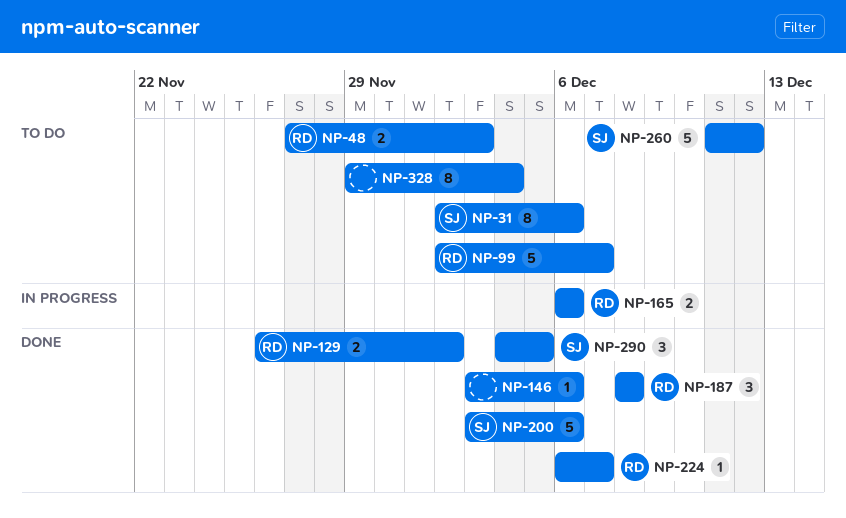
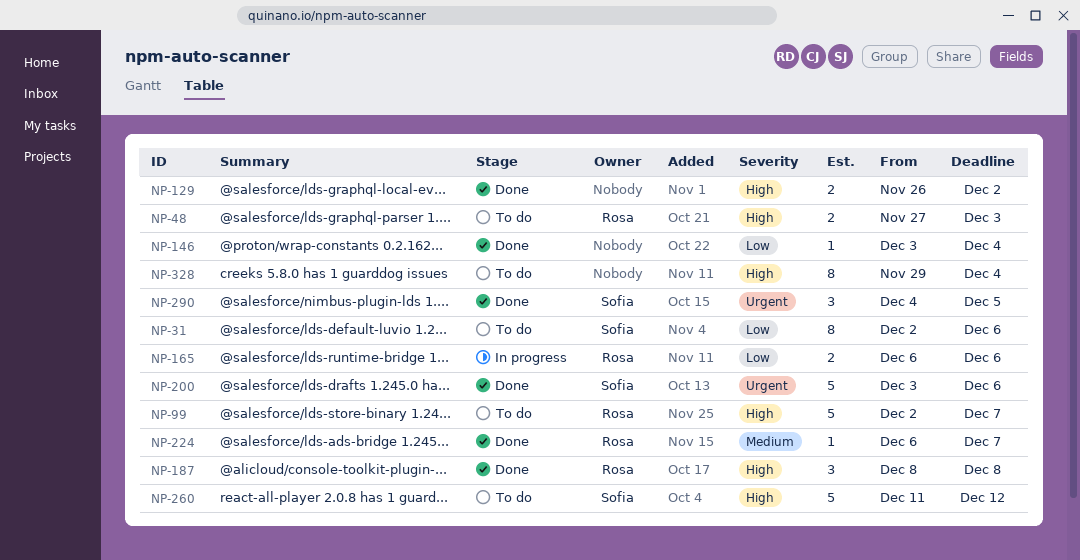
NP-129, owner: Rosa -> none
NP-146, due: Dec 6 -> Dec 4

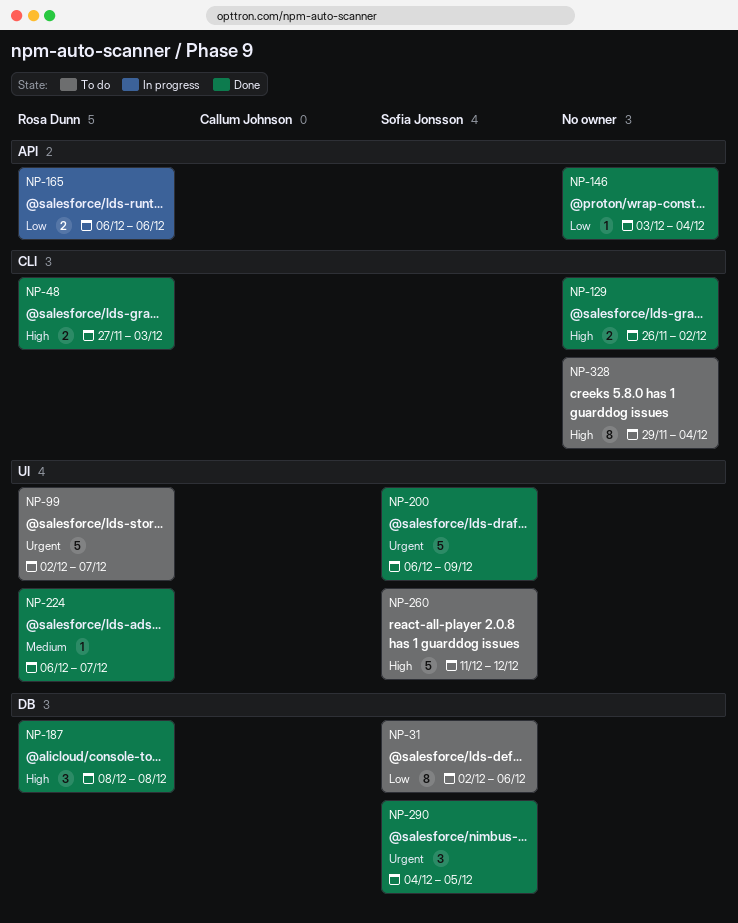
NP-48, status: To do -> Done
NP-99, priority: High -> Urgent
NP-200, start: Dec 3 -> Dec 6
NP-200, due: Dec 6 -> Dec 9

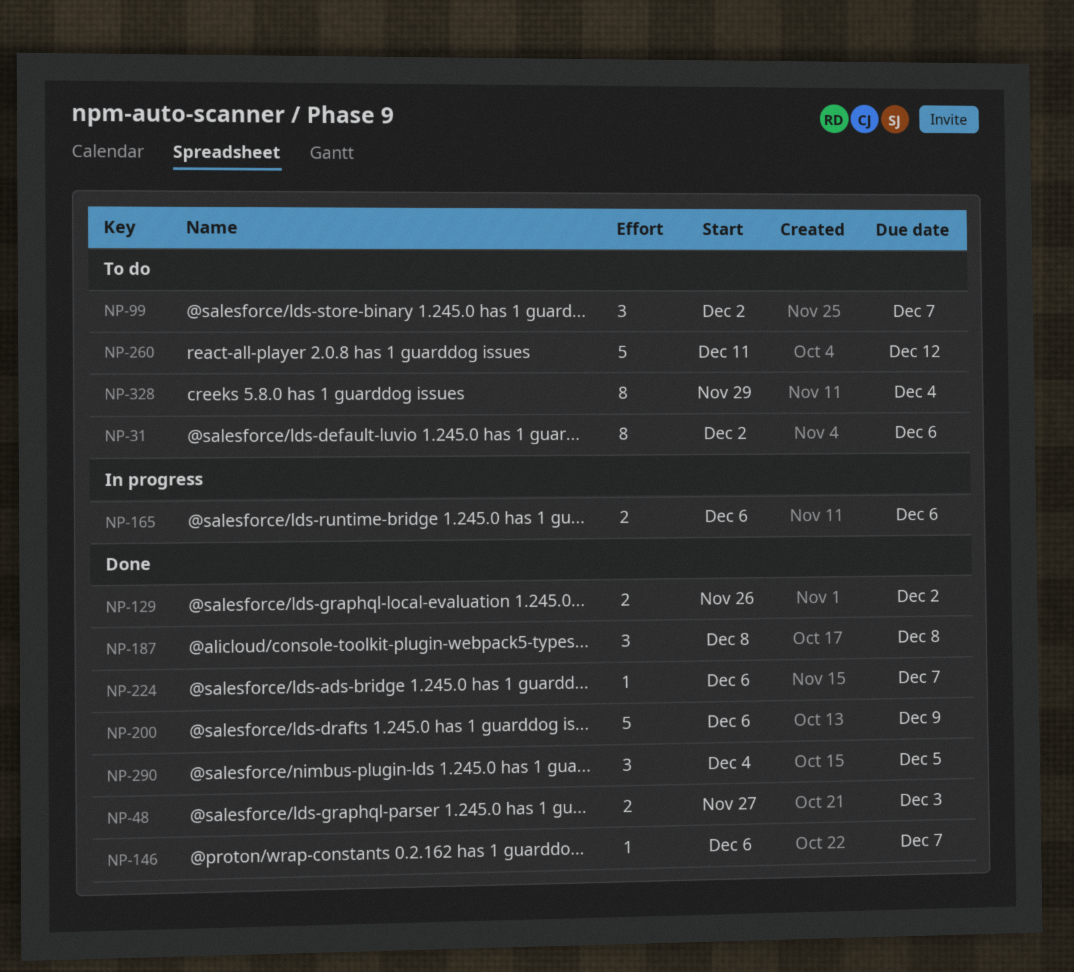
NP-99, estimate: 5 -> 3
NP-146, start: Dec 3 -> Dec 6
NP-146, due: Dec 4 -> Dec 7

